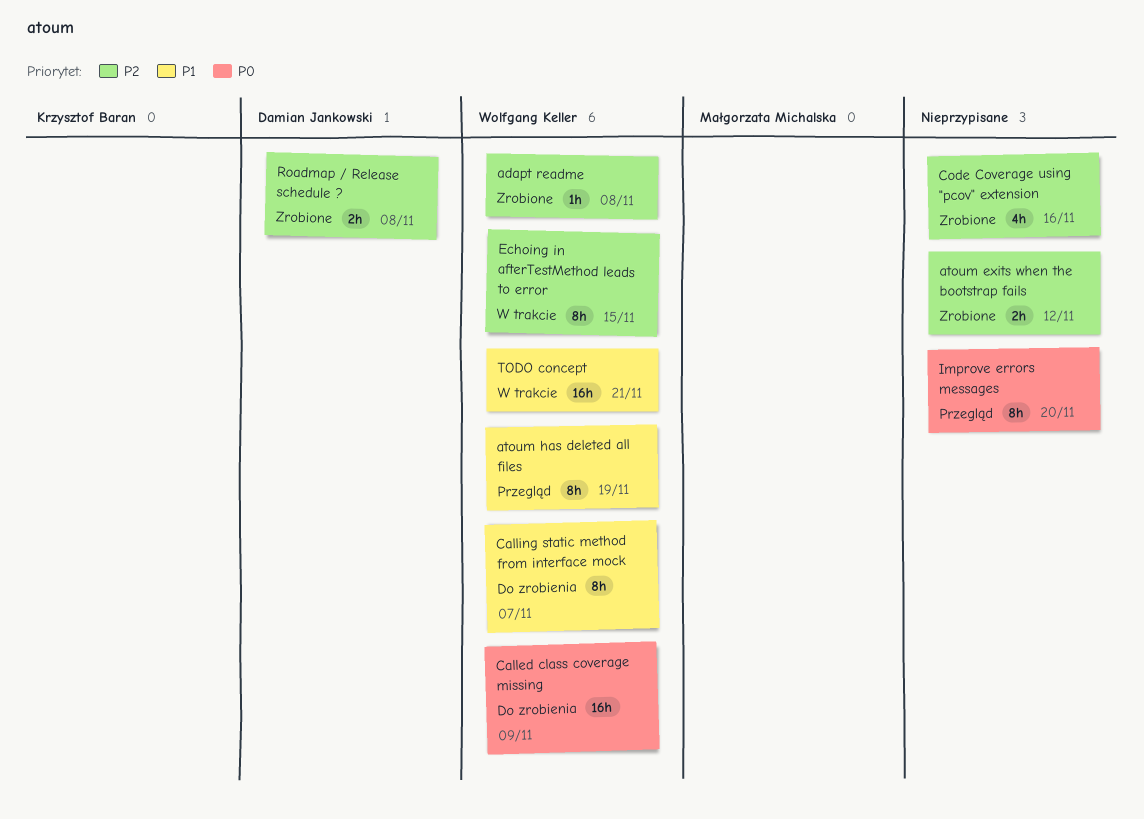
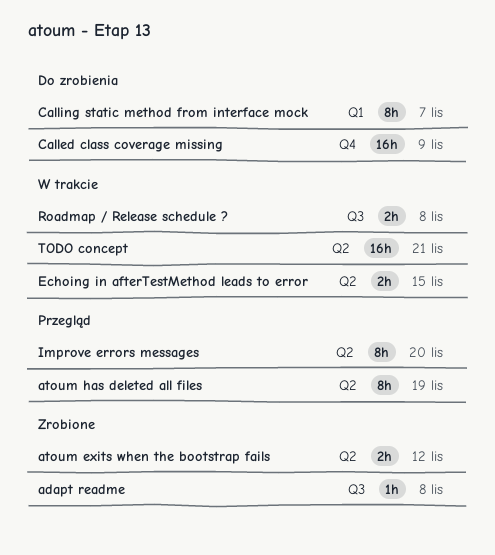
Code Coverage using "pcov" extension: present -> none
Echoing in afterTestMethod leads to error, estimate: 8h -> 2h
Roadmap / Release schedule ?, status: Zrobione -> W trakcie

